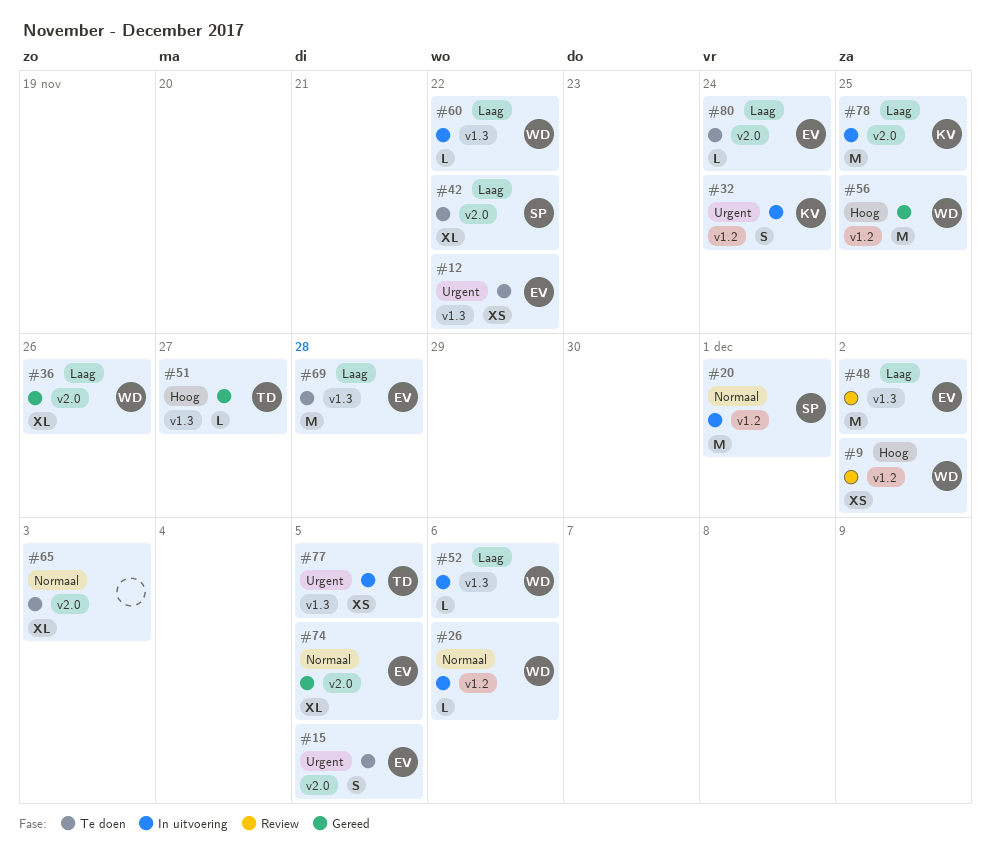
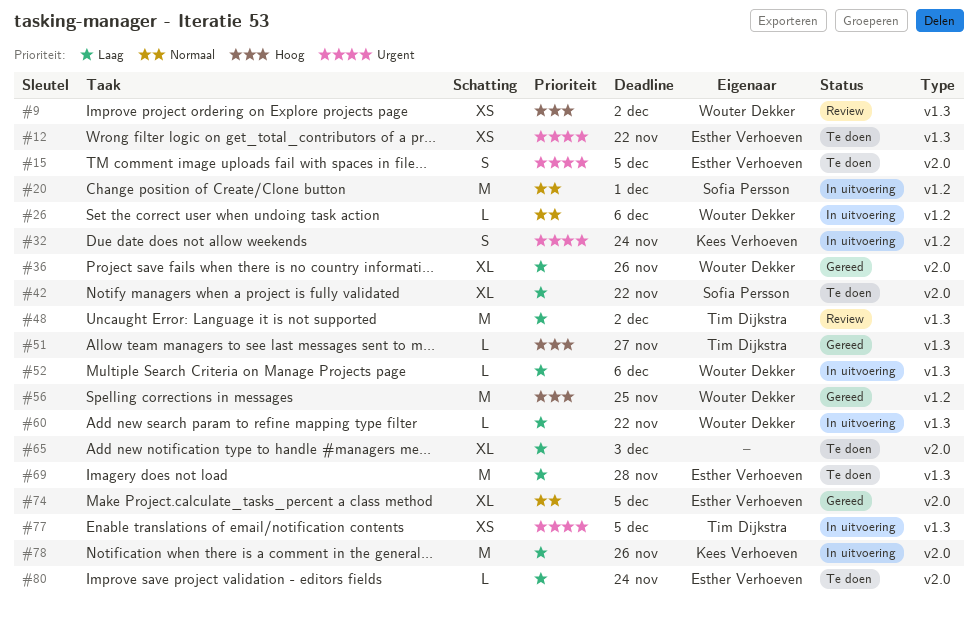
#9, label: v1.2 -> v1.3
#48, owner: Esther Verhoeven -> Tim Dijkstra
#65, priority: Normaal -> Laag
#78, due: Nov 25 -> Nov 26

